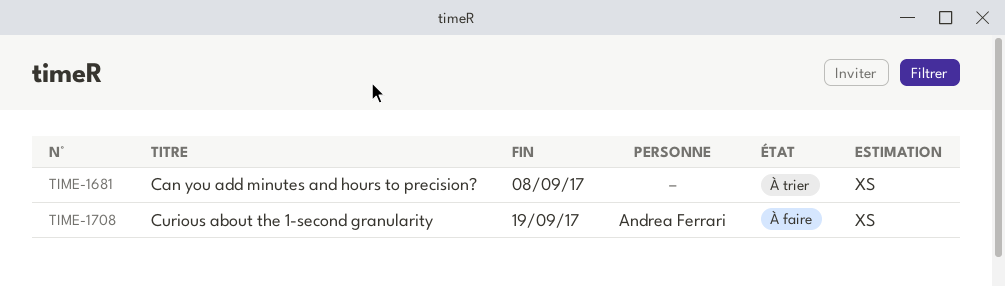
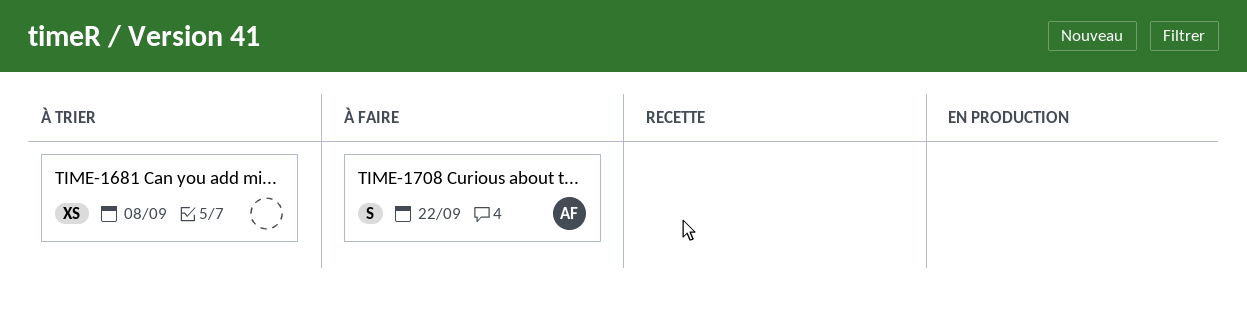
TIME-1708, estimate: XS -> S
TIME-1708, due: Sep 19 -> Sep 22

